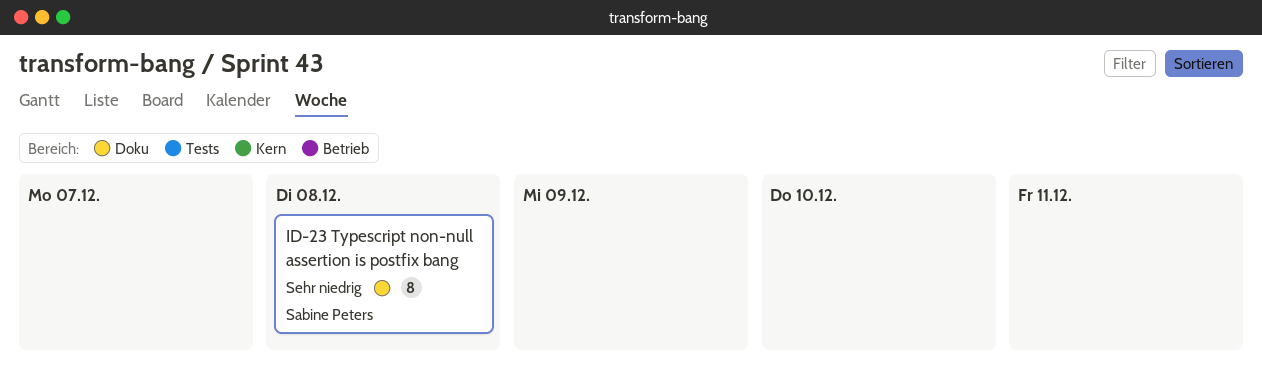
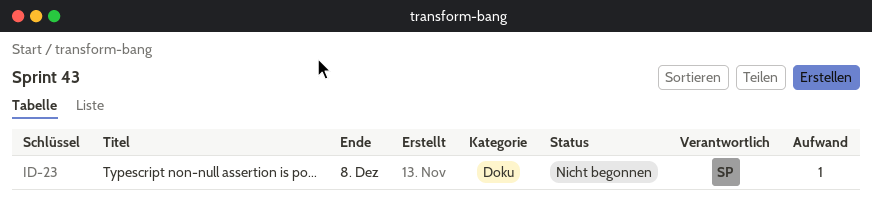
ID-23, estimate: 8 -> 1

